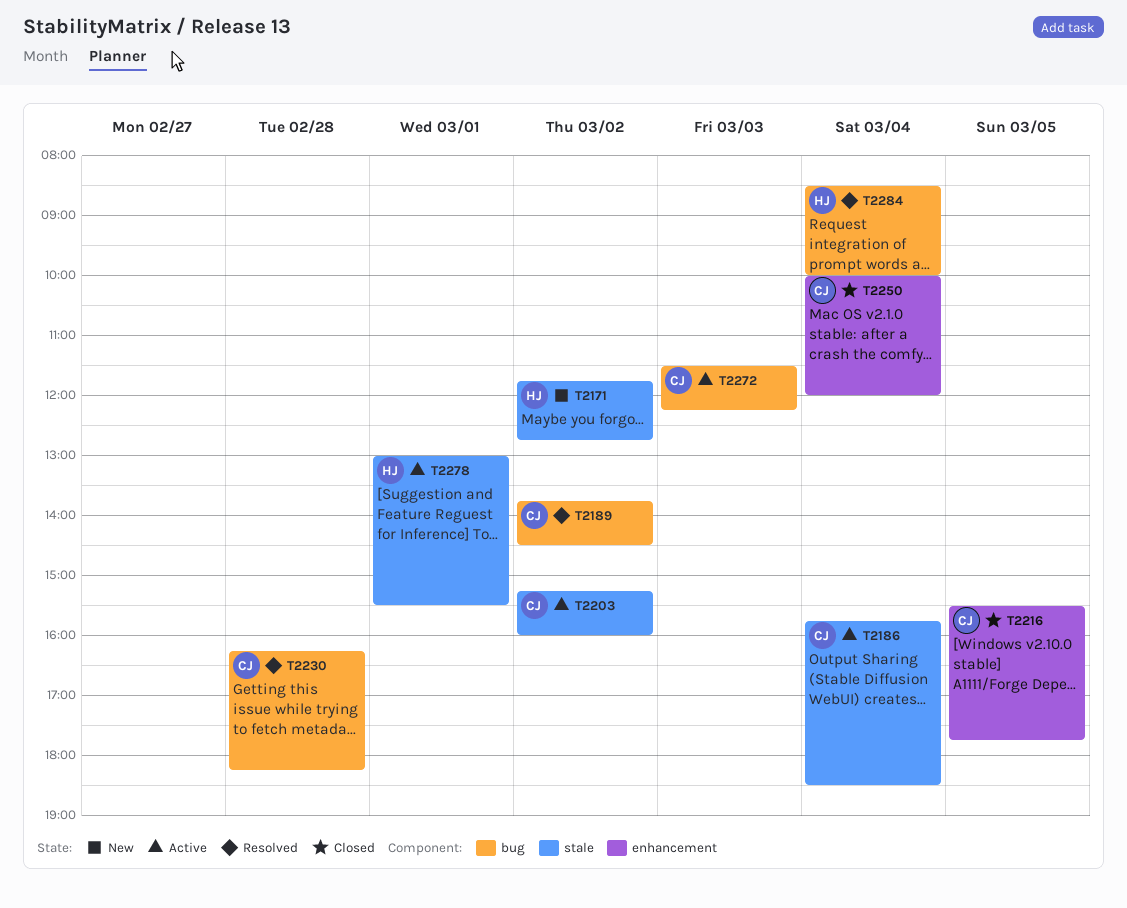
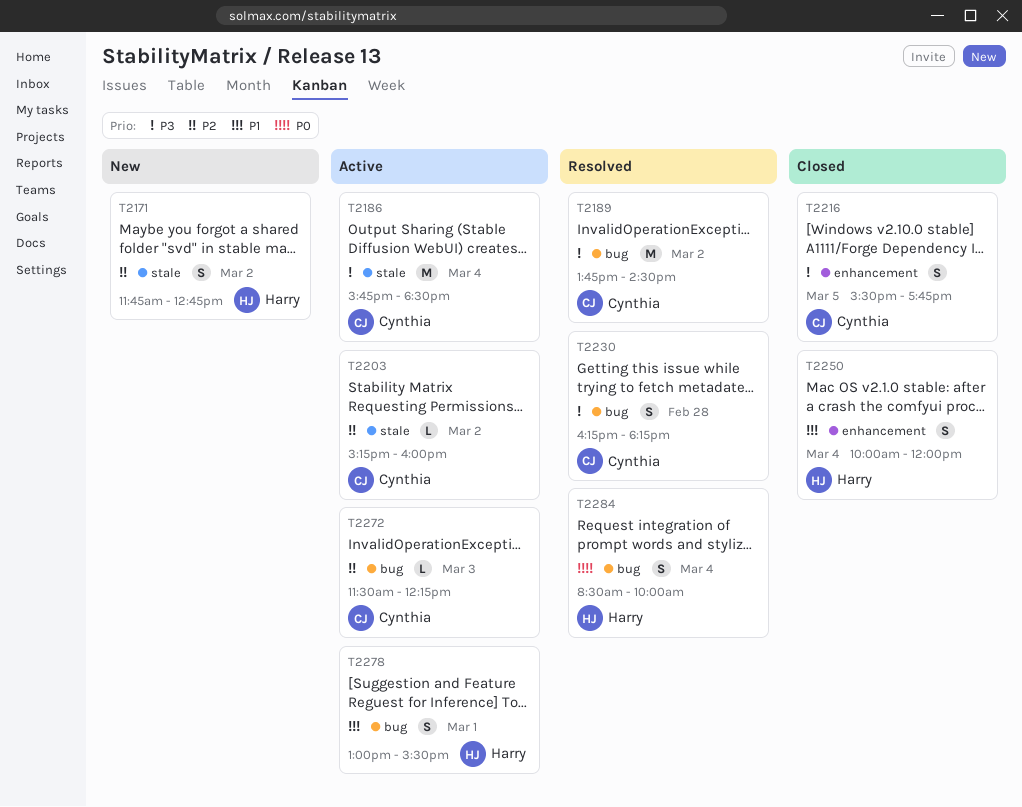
T2250, owner: Cynthia -> Harry
T2278, label: stale -> bug

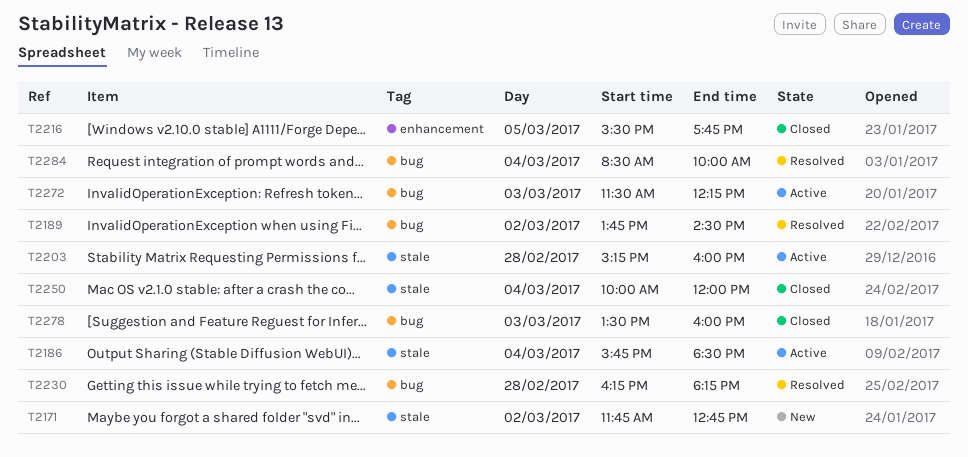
T2203, day: Mar 2 -> Feb 28
T2250, label: enhancement -> stale
T2278, status: Active -> Closed
T2278, day: Mar 1 -> Mar 3
T2278, begins: 13:00 -> 13:30
T2278, ends: 15:30 -> 16:00

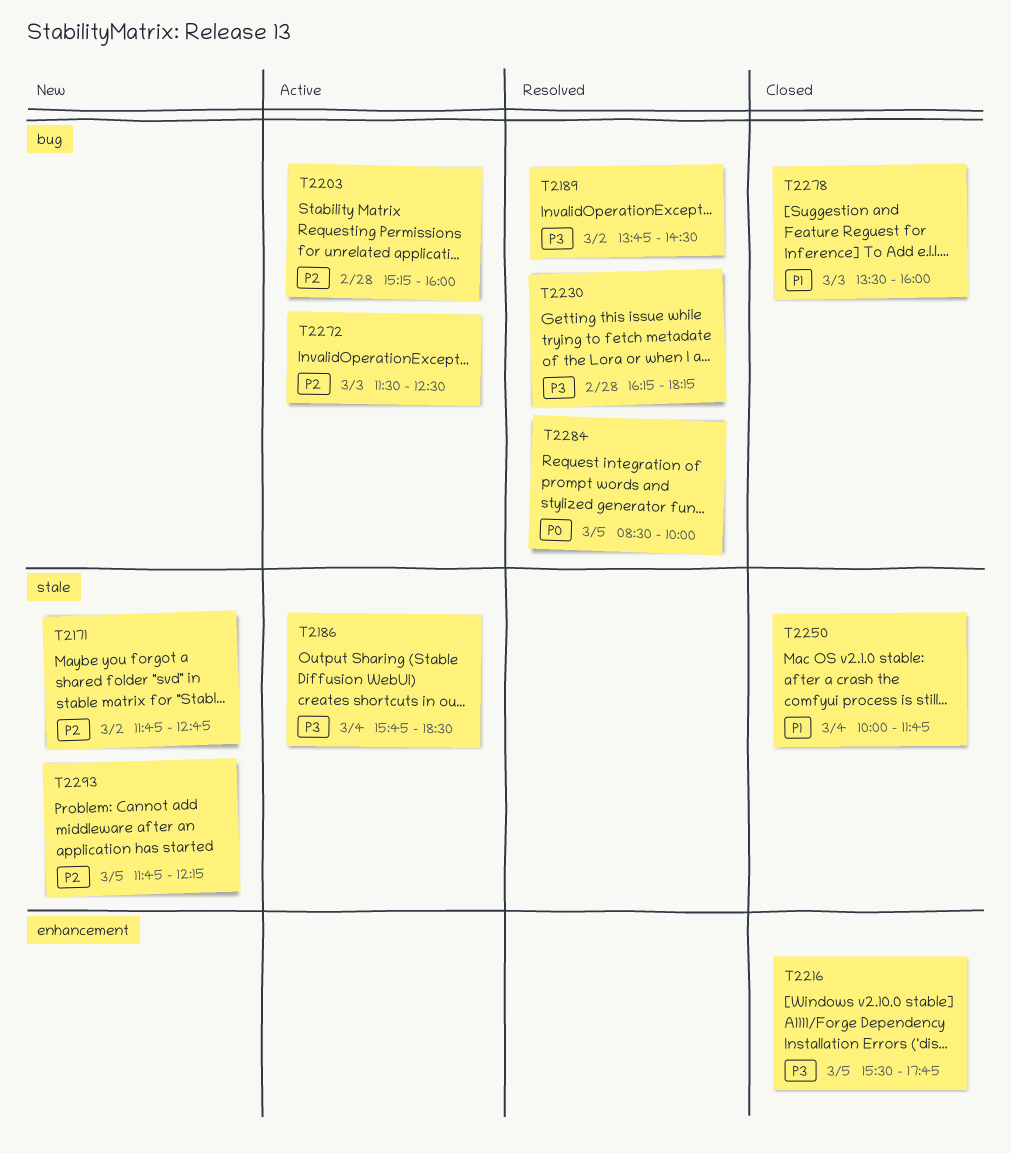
T2203, label: stale -> bug
T2250, ends: 12:00 -> 11:45
T2272, ends: 12:15 -> 12:30
T2284, day: Mar 4 -> Mar 5
T2293: none -> present

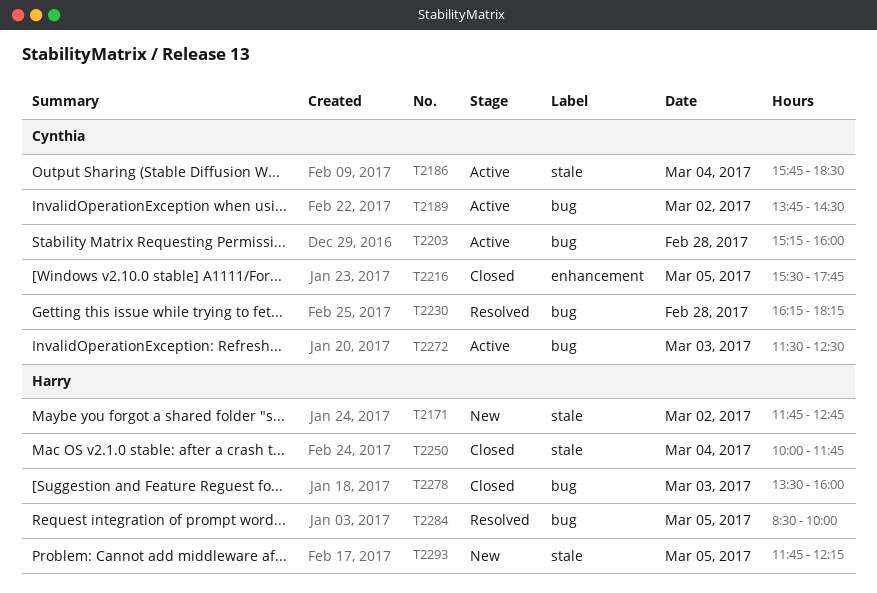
T2189, status: Resolved -> Active

